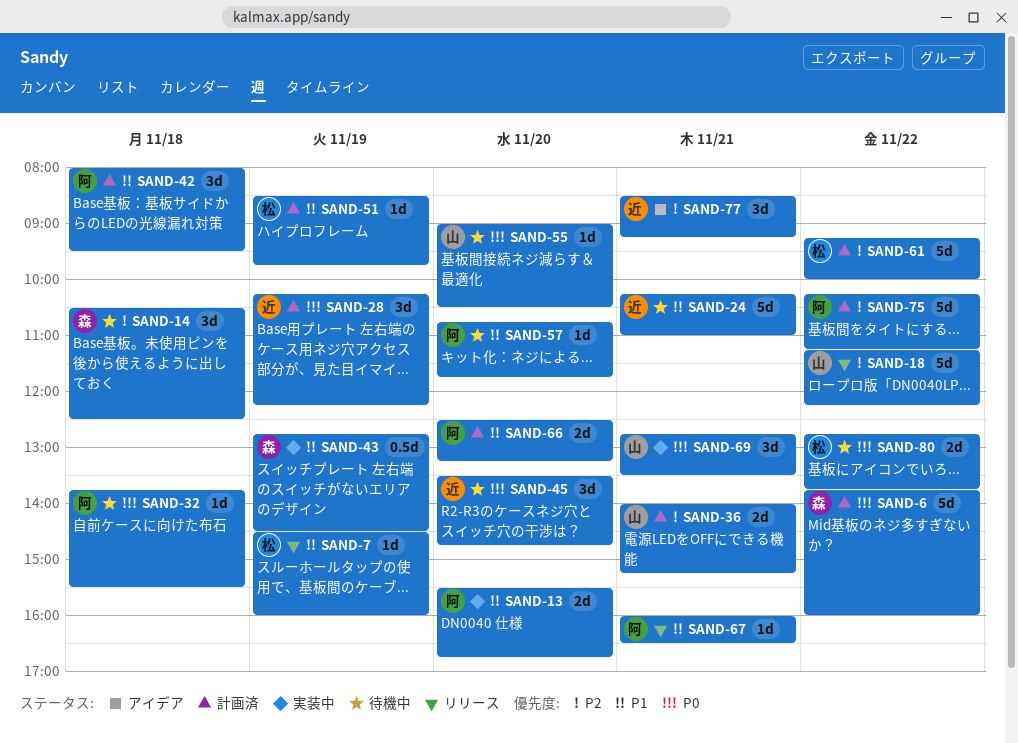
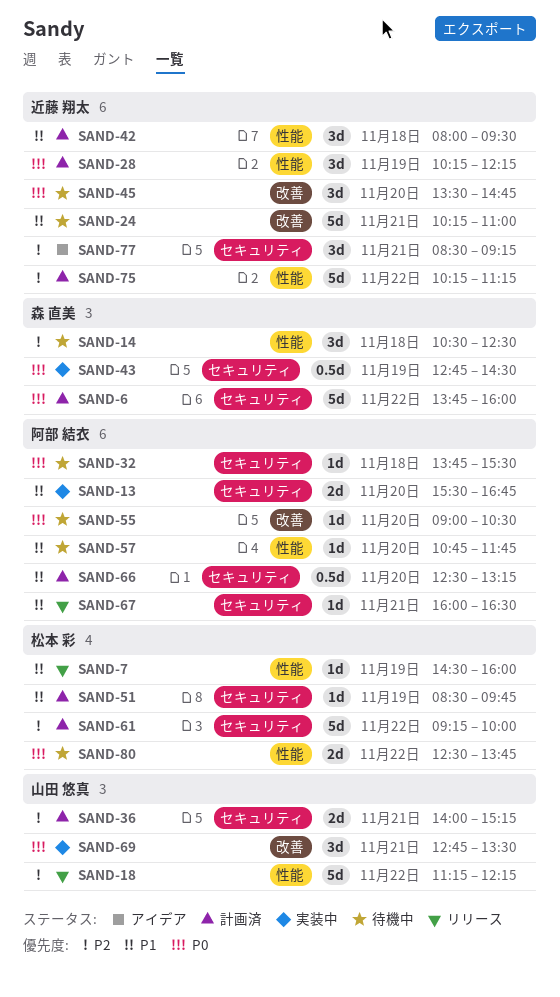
SAND-42, owner: 阿部 結衣 -> 近藤 翔太
SAND-43, priority: P1 -> P0
SAND-55, owner: 山田 悠真 -> 阿部 結衣
SAND-66, estimate: 2d -> 0.5d
SAND-75, owner: 阿部 結衣 -> 近藤 翔太
SAND-80, begins: 12:45 -> 12:30

